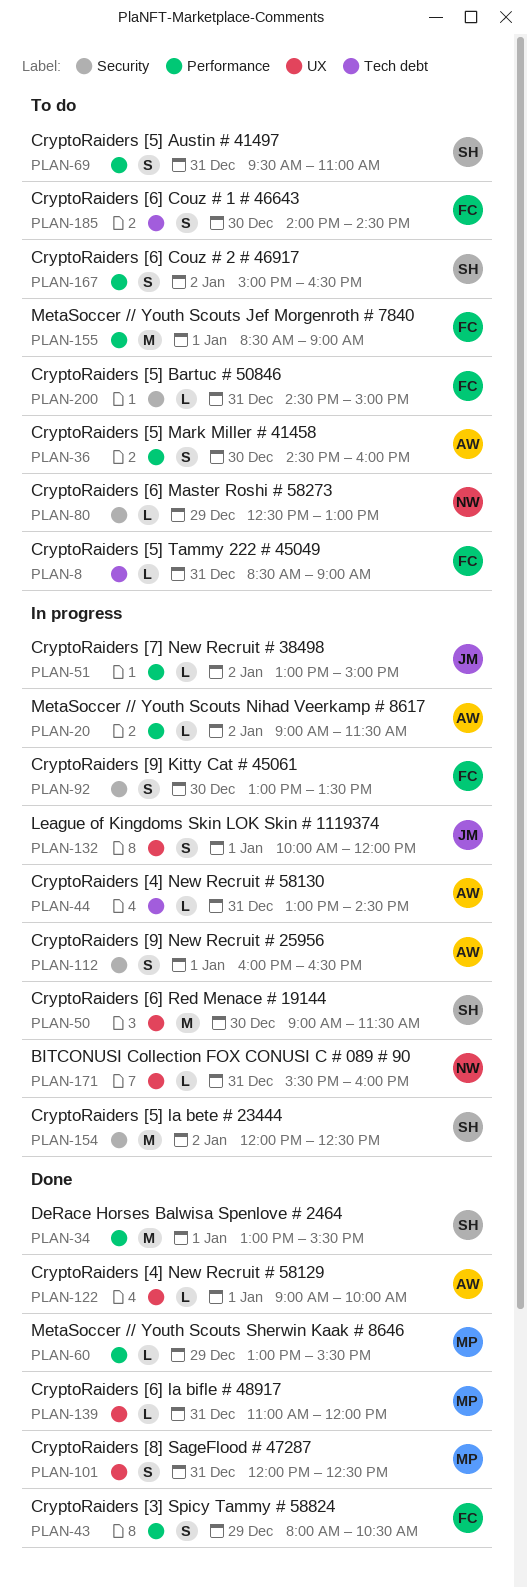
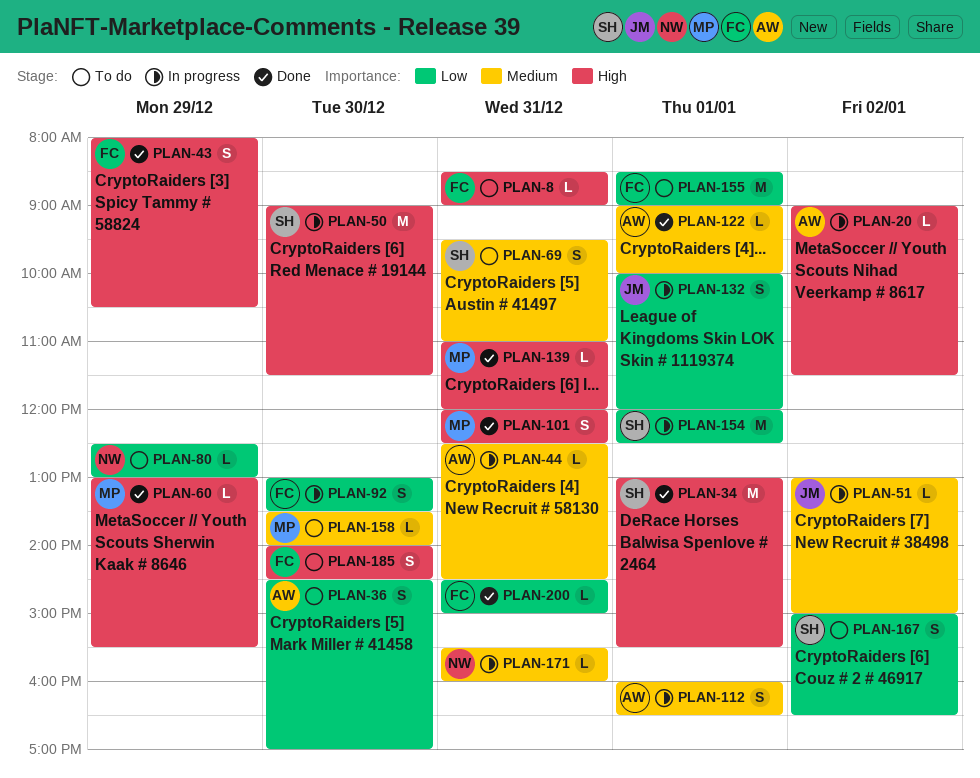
PLAN-36, ends: 16:00 -> 17:00
PLAN-44, begins: 13:00 -> 12:30
PLAN-154, day: Jan 2 -> Jan 1
PLAN-158: none -> present
PLAN-200, status: To do -> Done

